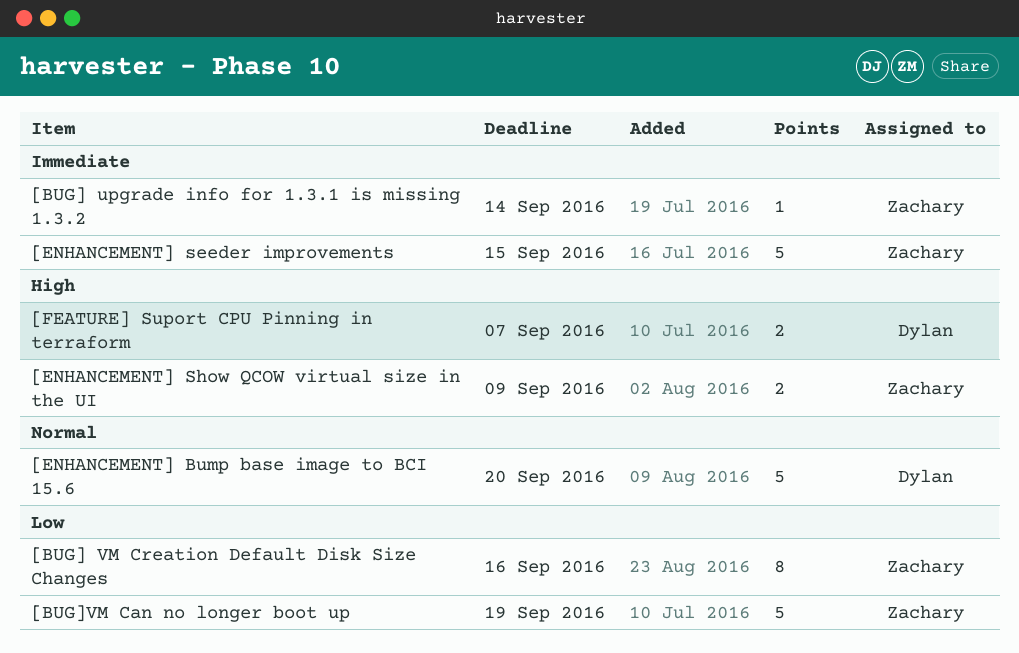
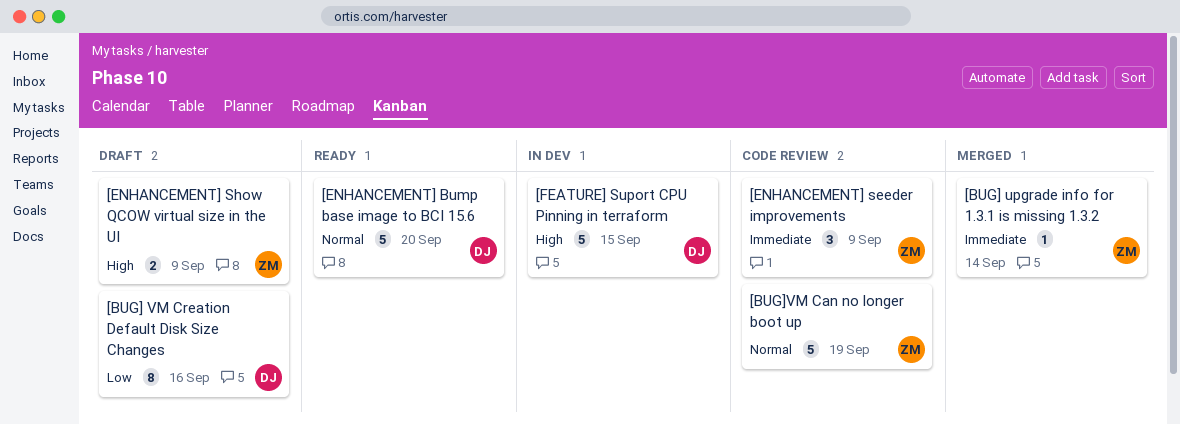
[BUG] VM Creation Default Disk Size Changes, owner: Zachary -> Dylan
[BUG]VM Can no longer boot up, priority: Low -> Normal
[ENHANCEMENT] seeder improvements, estimate: 5 -> 3
[ENHANCEMENT] seeder improvements, due: Sep 15 -> Sep 9
[FEATURE] Suport CPU Pinning in terraform, estimate: 2 -> 5
[FEATURE] Suport CPU Pinning in terraform, due: Sep 7 -> Sep 15

